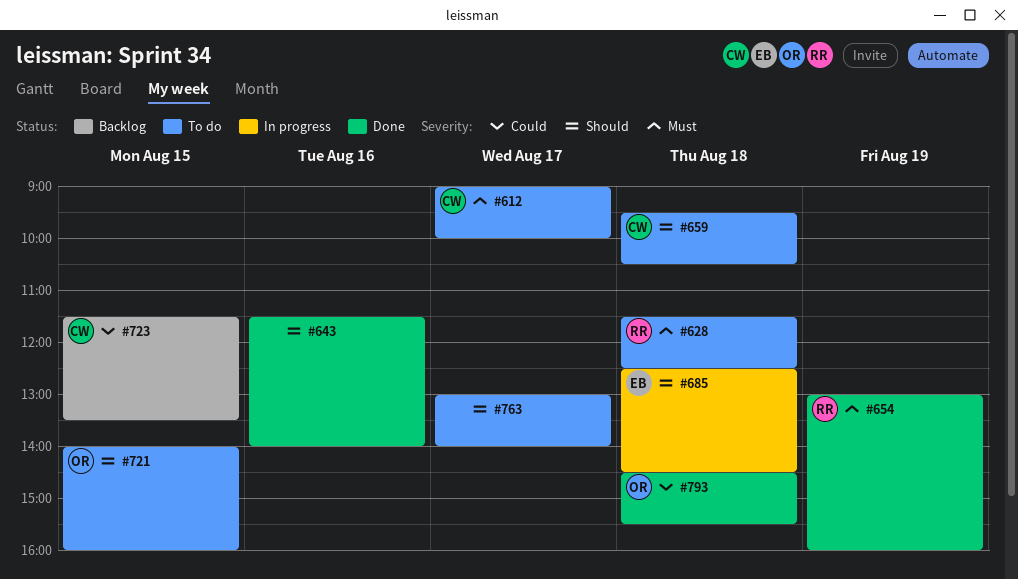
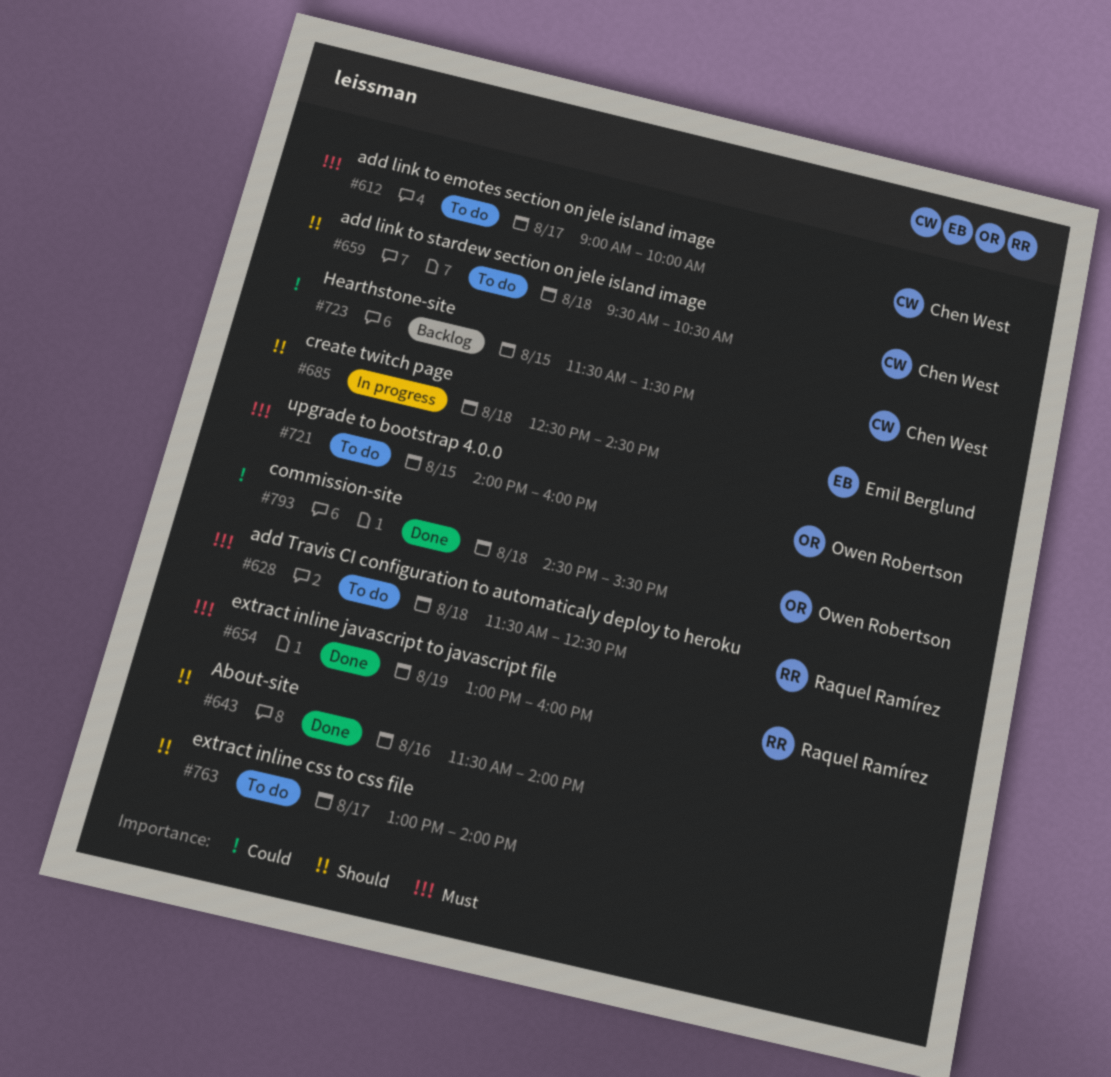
#721, priority: Should -> Must

